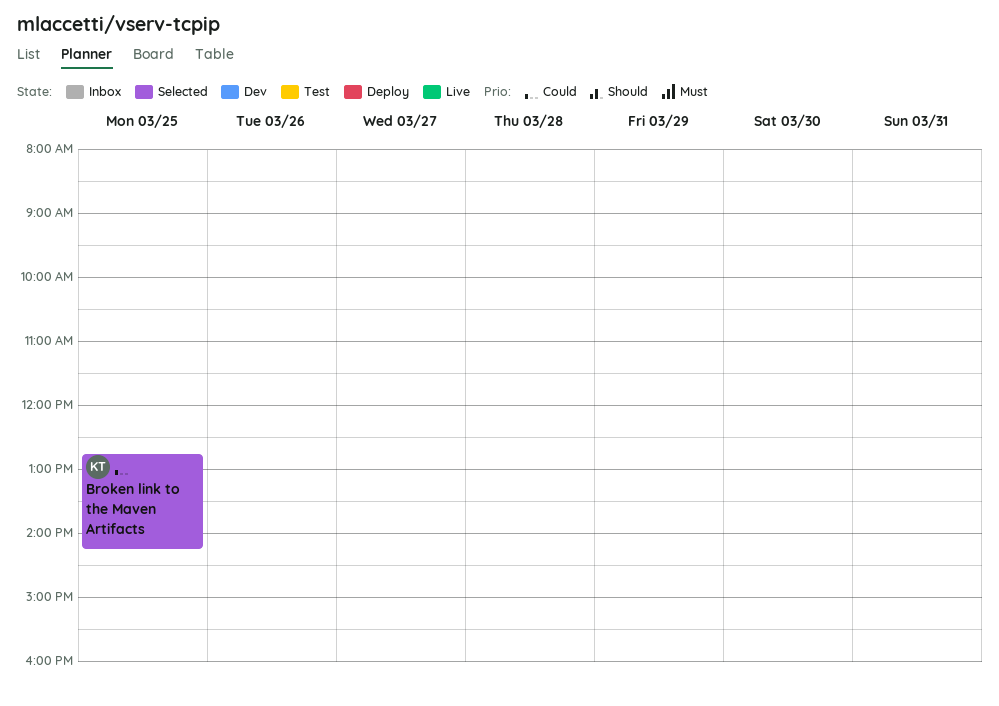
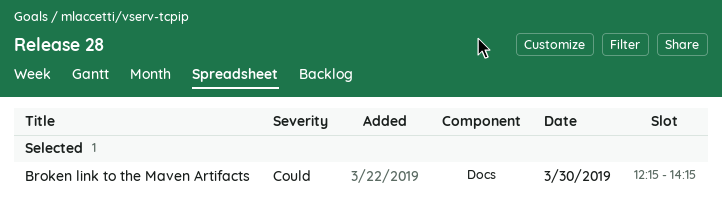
Broken link to the Maven Artifacts, day: Mar 25 -> Mar 30
Broken link to the Maven Artifacts, begins: 12:45 -> 12:15

